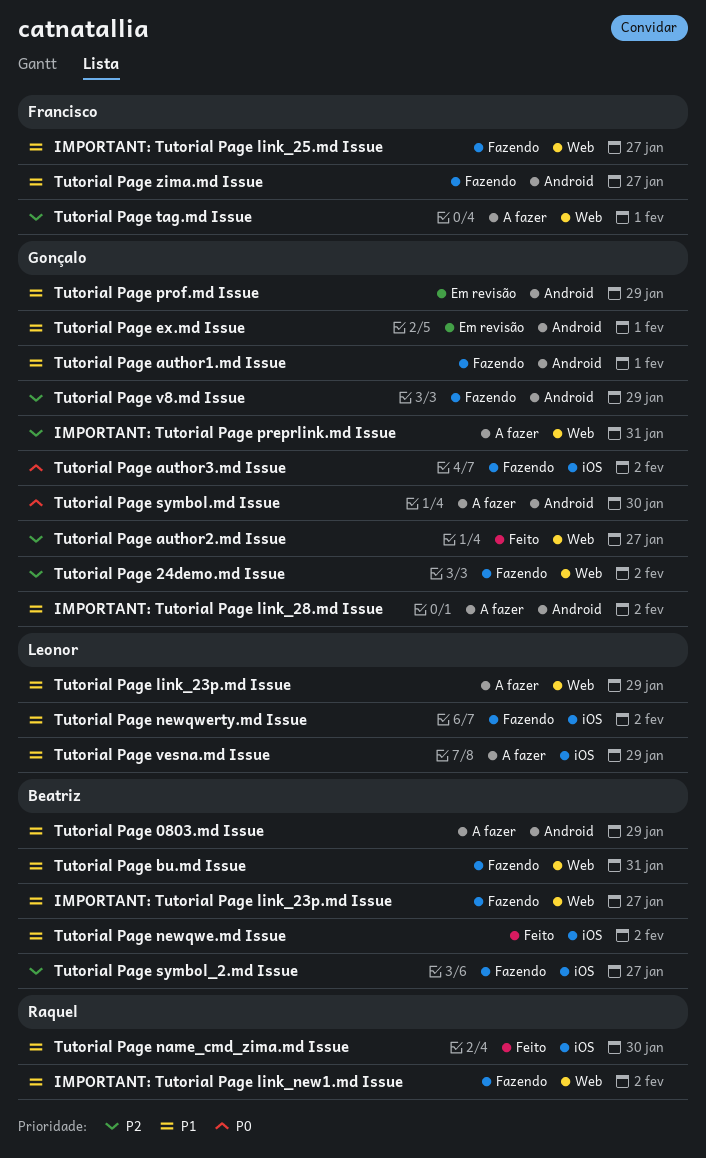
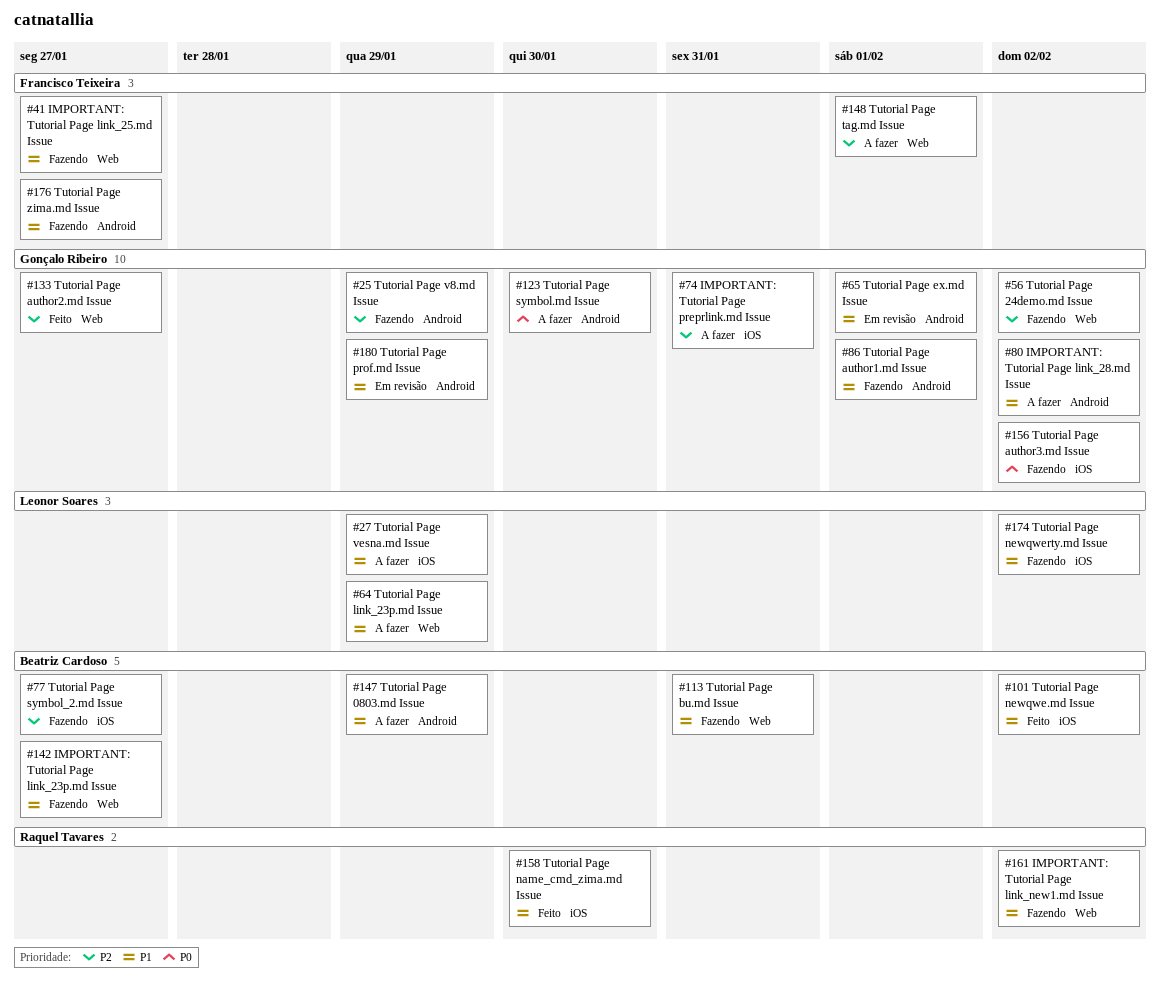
IMPORTANT: Tutorial Page preprlink.md Issue, label: Web -> iOS

